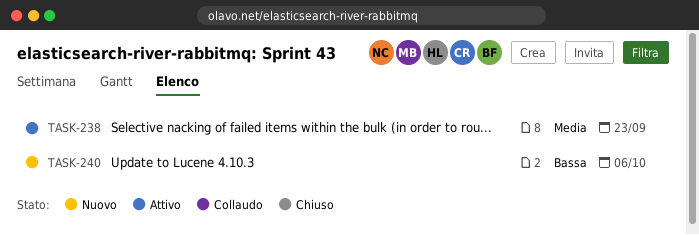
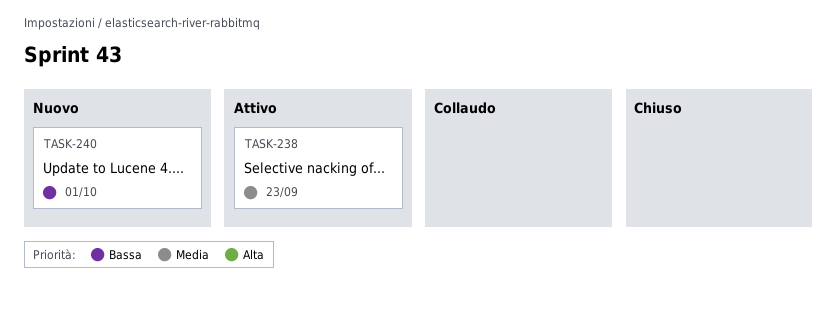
TASK-240, due: Oct 6 -> Oct 1

